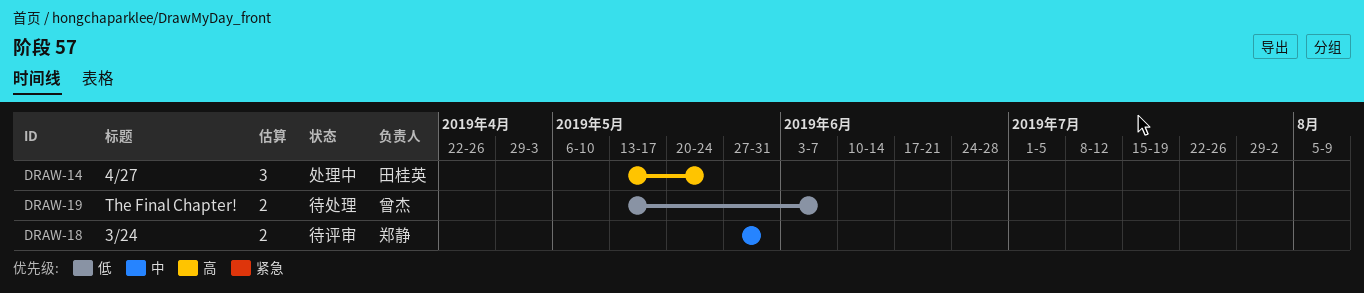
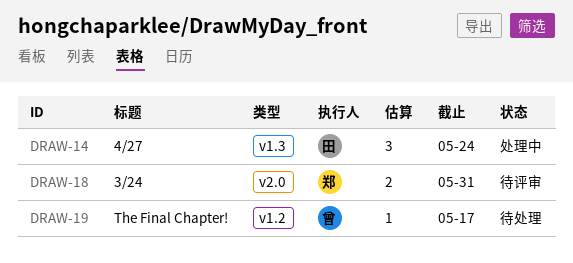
DRAW-19, estimate: 2 -> 1
DRAW-19, due: Jun 7 -> May 17

